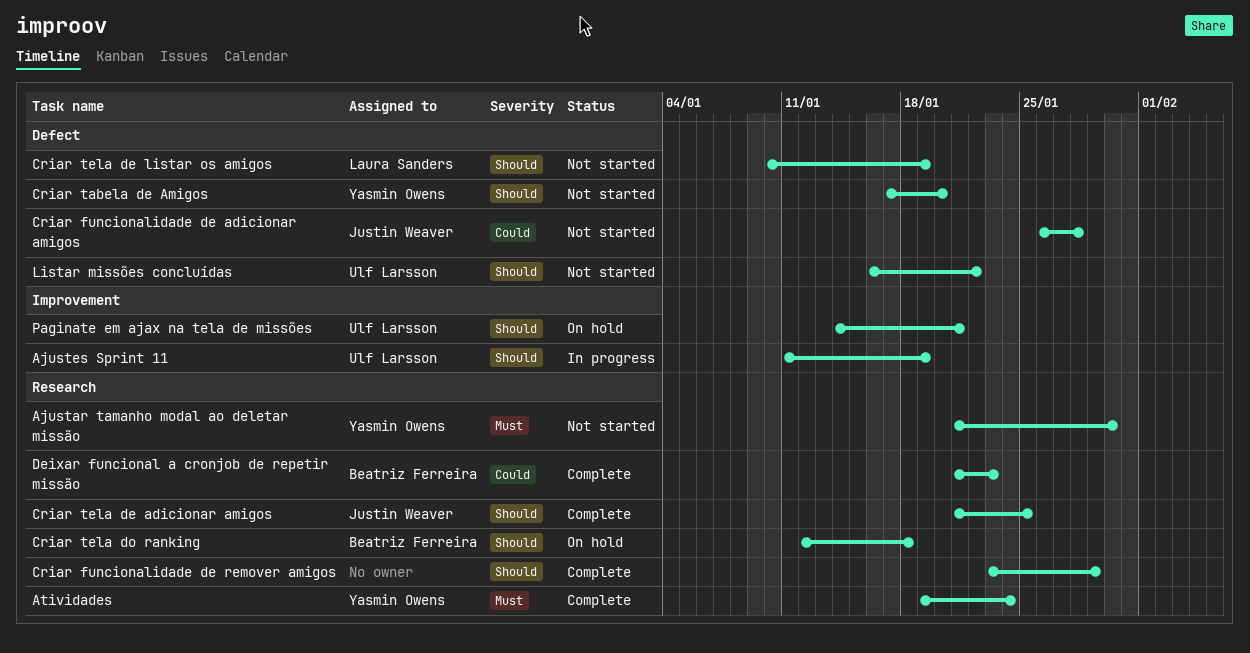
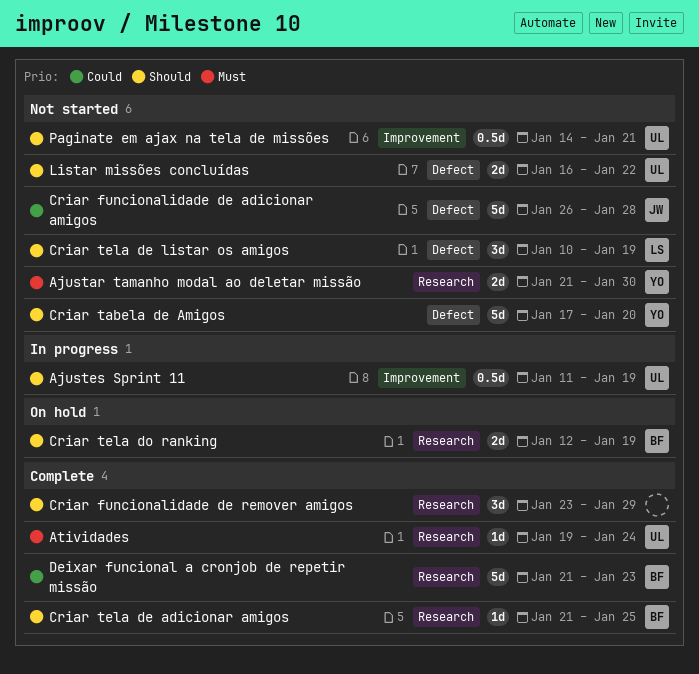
Atividades, owner: Yasmin Owens -> Ulf Larsson
Criar tela de adicionar amigos, owner: Justin Weaver -> Beatriz Ferreira
Criar tela do ranking, due: Jan 18 -> Jan 19
Paginate em ajax na tela de missões, status: On hold -> Not started

